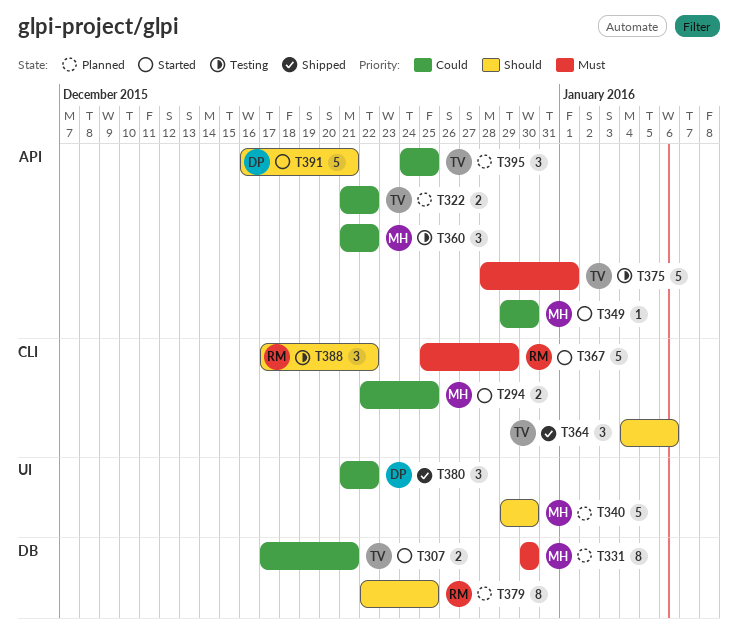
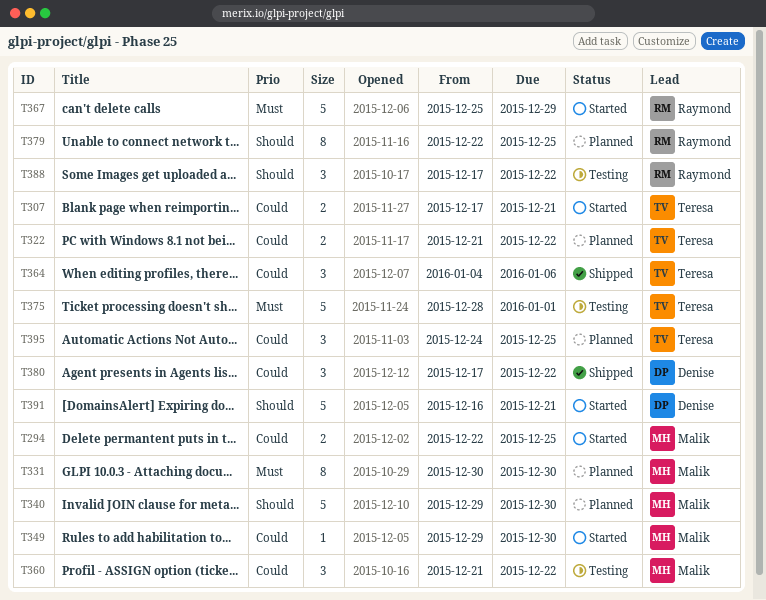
T364, priority: Should -> Could
T380, start: Dec 21 -> Dec 17

